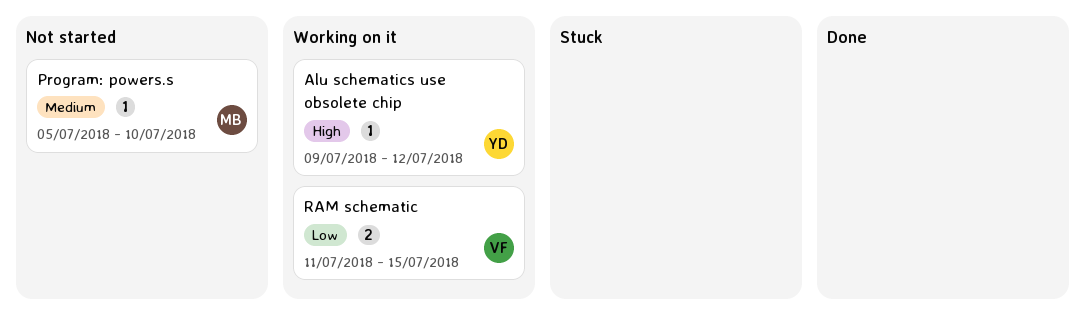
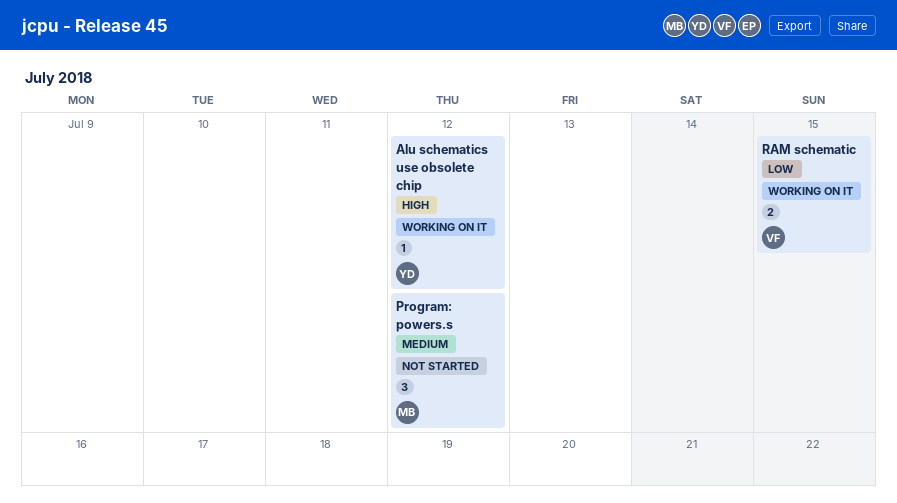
Program: powers.s, estimate: 1 -> 3
Program: powers.s, due: Jul 10 -> Jul 12

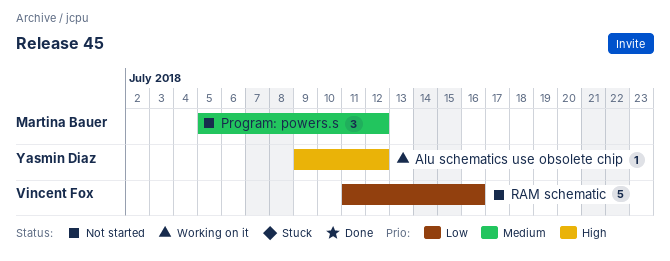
RAM schematic, status: Working on it -> Not started
RAM schematic, estimate: 2 -> 5
RAM schematic, due: Jul 15 -> Jul 16

